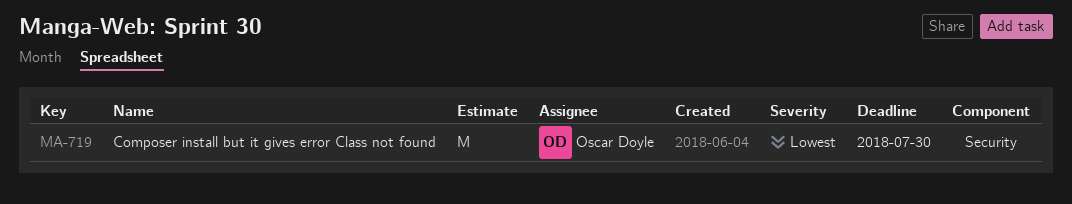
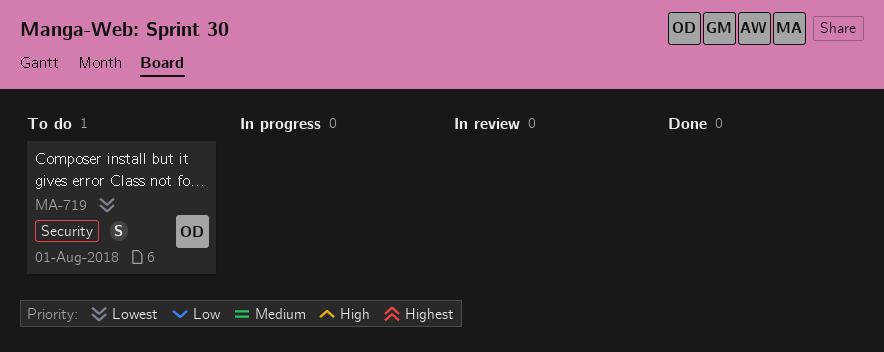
MA-719, estimate: M -> S
MA-719, due: Jul 30 -> Aug 1

